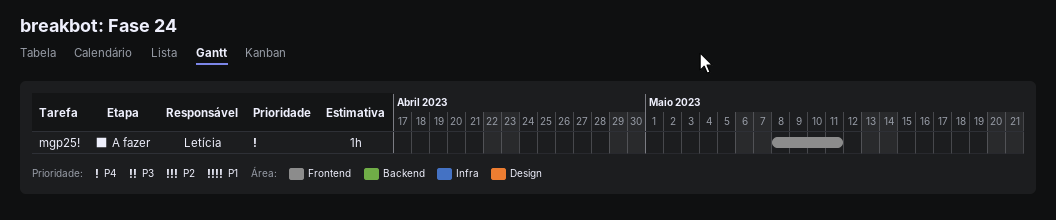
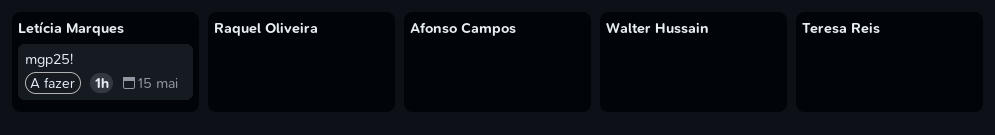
mgp25!, due: May 11 -> May 15

